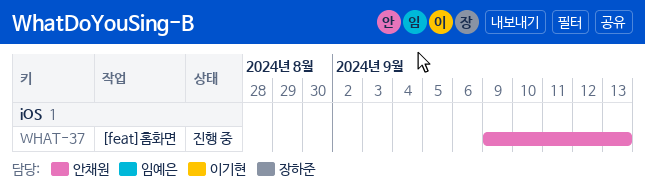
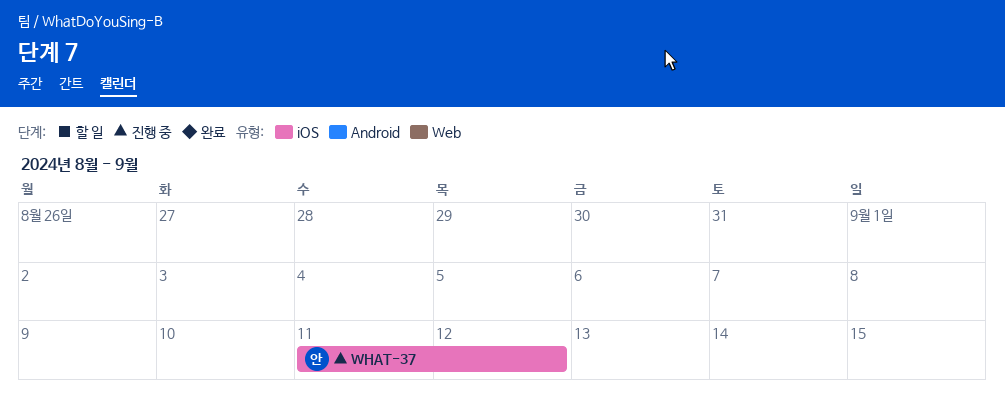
WHAT-37, start: Sep 9 -> Sep 11
WHAT-37, due: Sep 13 -> Sep 12

